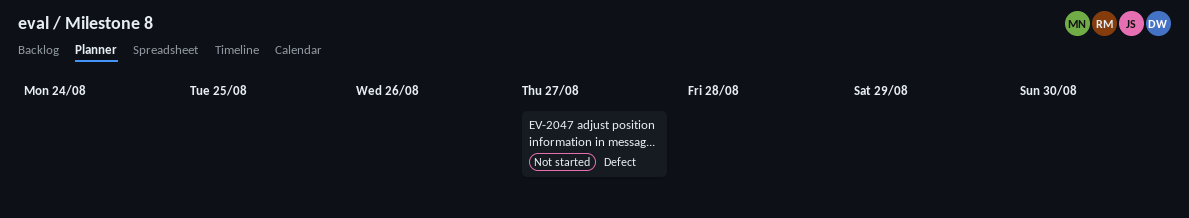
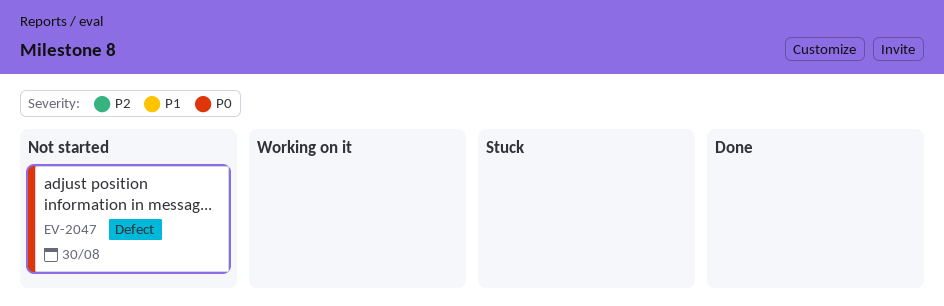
EV-2047, due: Aug 27 -> Aug 30

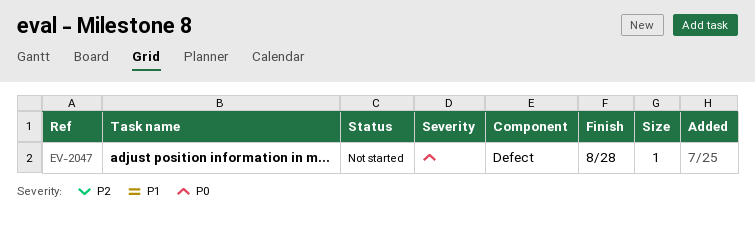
EV-2047, due: Aug 30 -> Aug 28

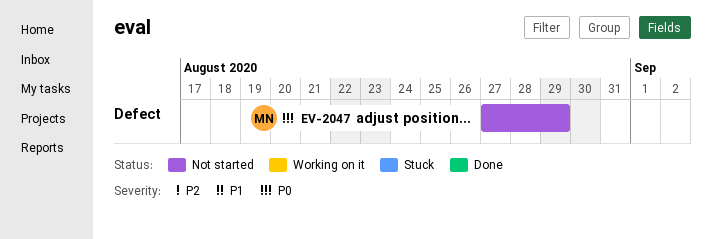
EV-2047, due: Aug 28 -> Aug 29

